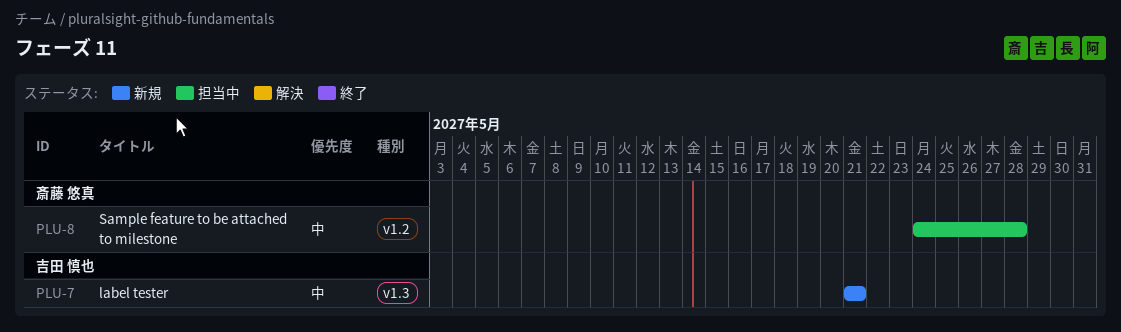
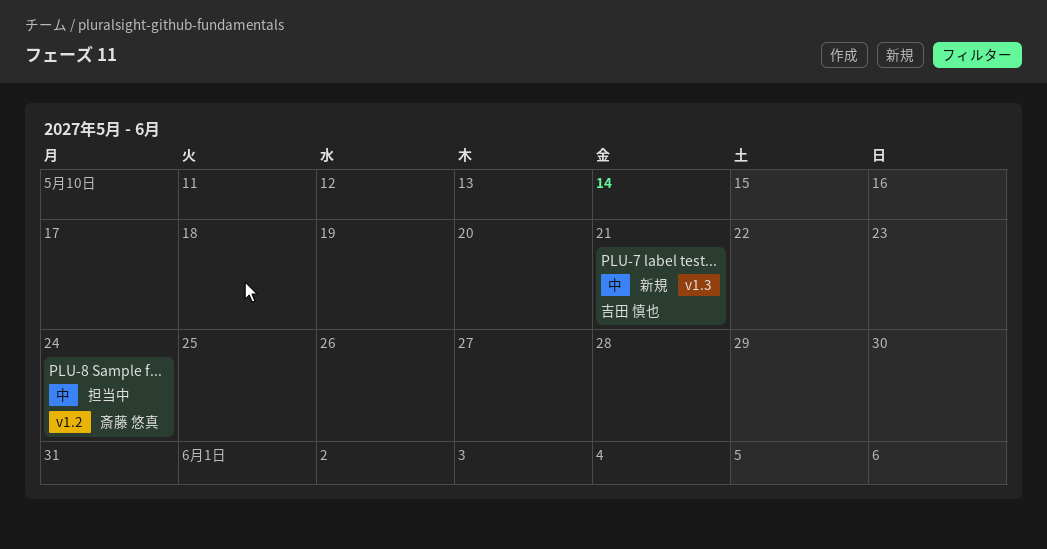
PLU-8, due: May 28 -> May 24

